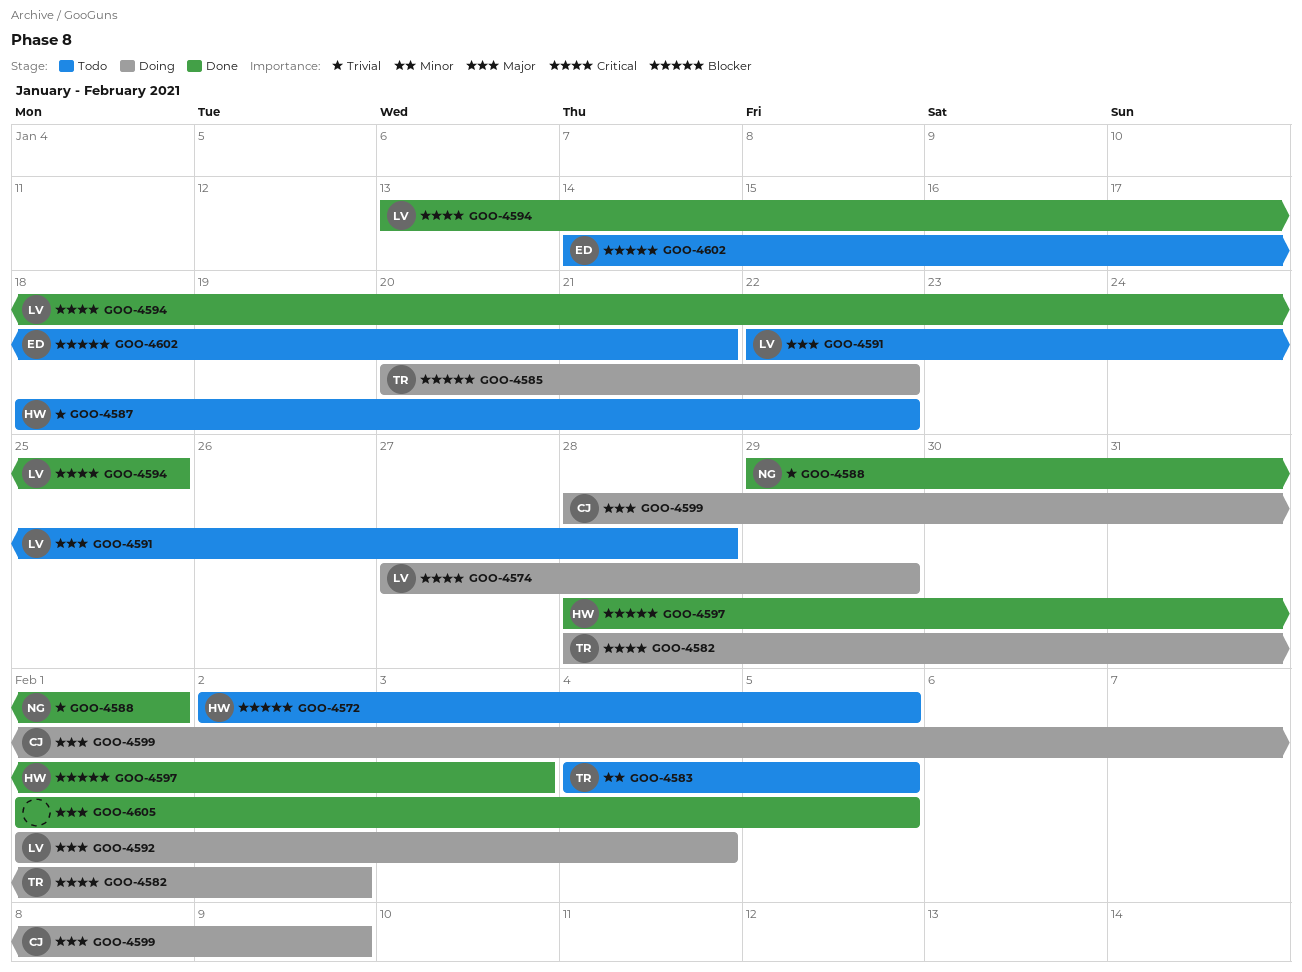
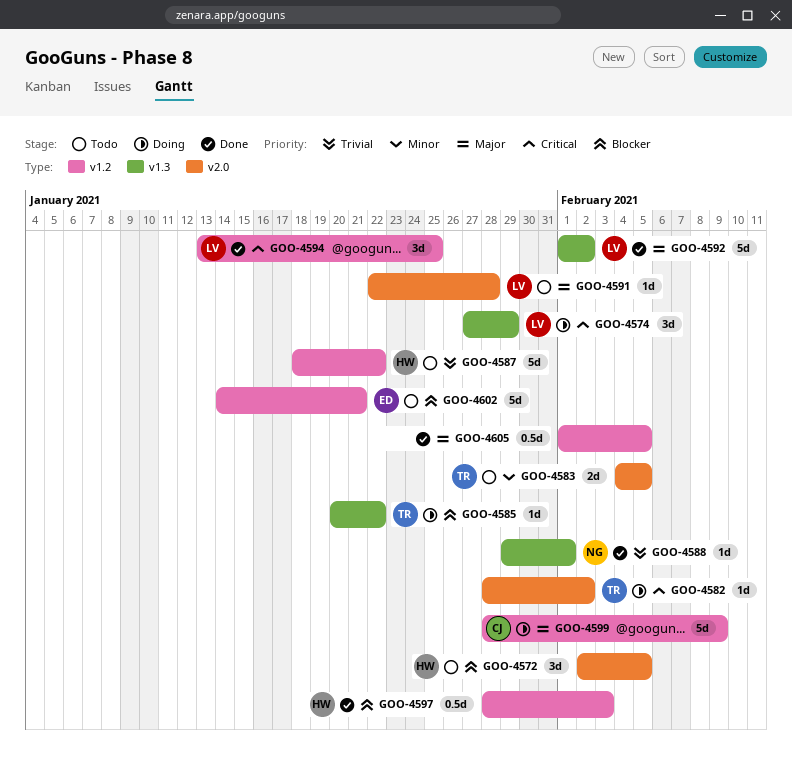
GOO-4592, status: Doing -> Done
GOO-4592, due: Feb 4 -> Feb 2

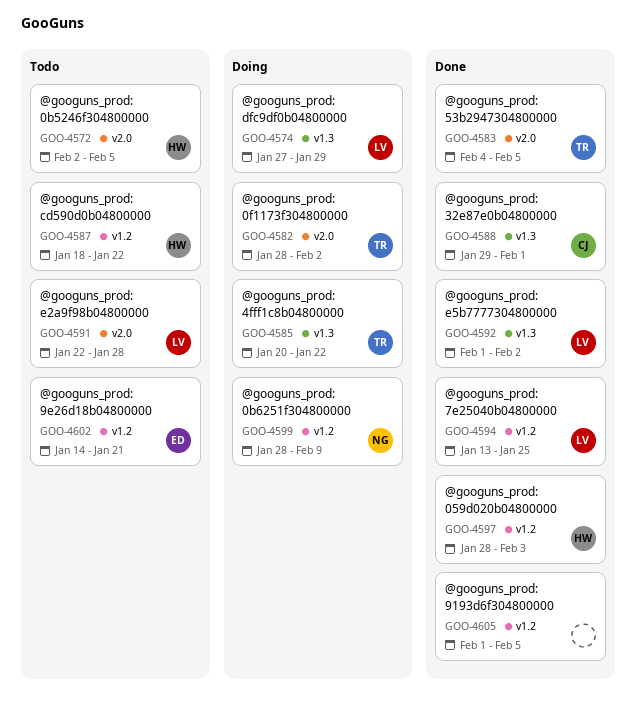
GOO-4583, status: Todo -> Done
GOO-4588, owner: NG -> CJ
GOO-4599, owner: CJ -> NG

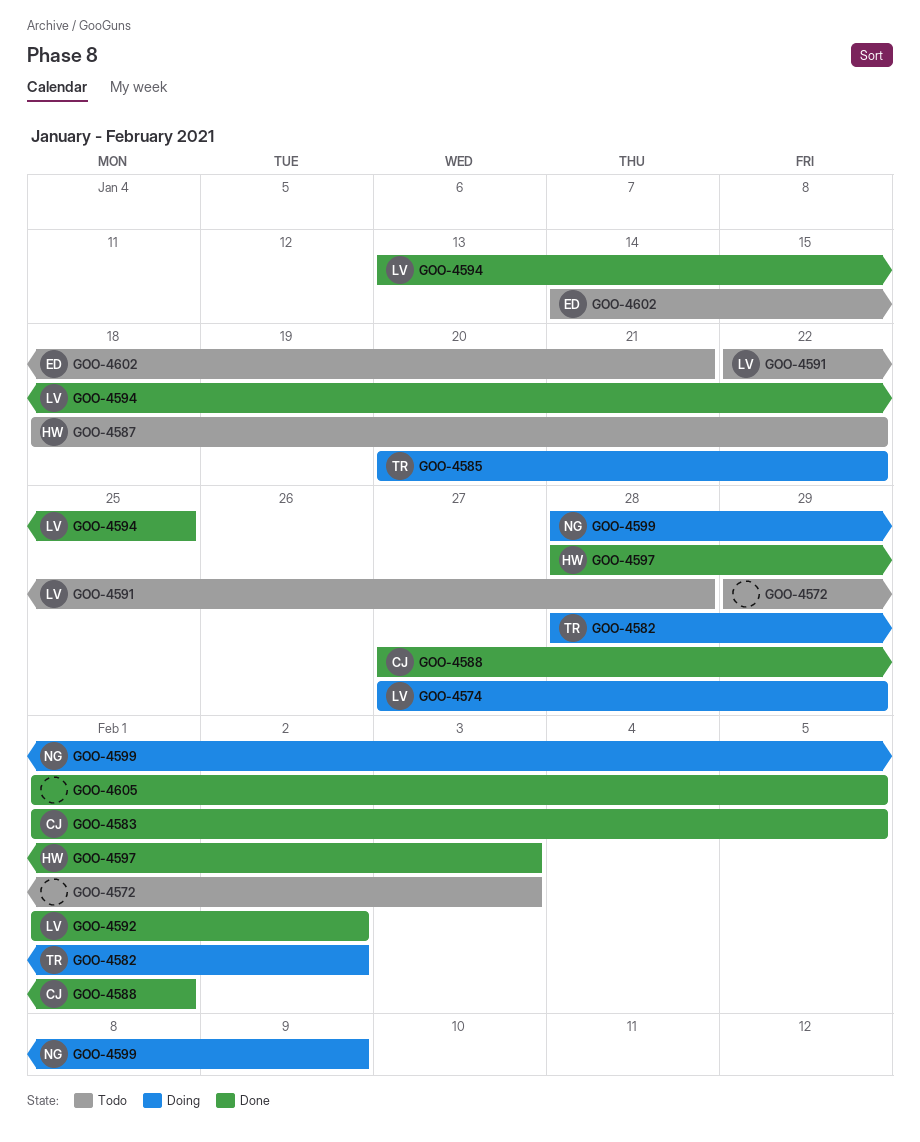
GOO-4572, owner: HW -> none
GOO-4572, start: Feb 2 -> Jan 29
GOO-4572, due: Feb 5 -> Feb 3
GOO-4583, owner: TR -> CJ
GOO-4583, start: Feb 4 -> Feb 1
GOO-4588, start: Jan 29 -> Jan 27

